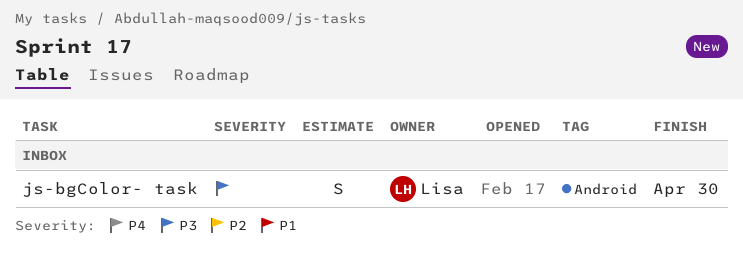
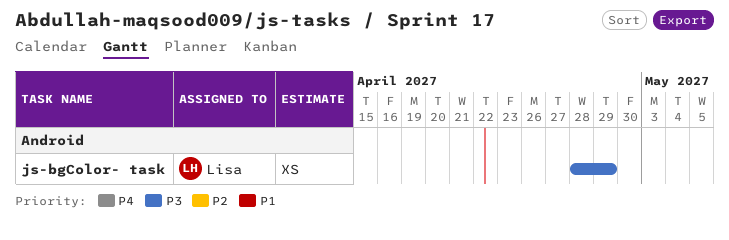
js-bgColor- task, estimate: S -> XS
js-bgColor- task, due: Apr 30 -> Apr 29

